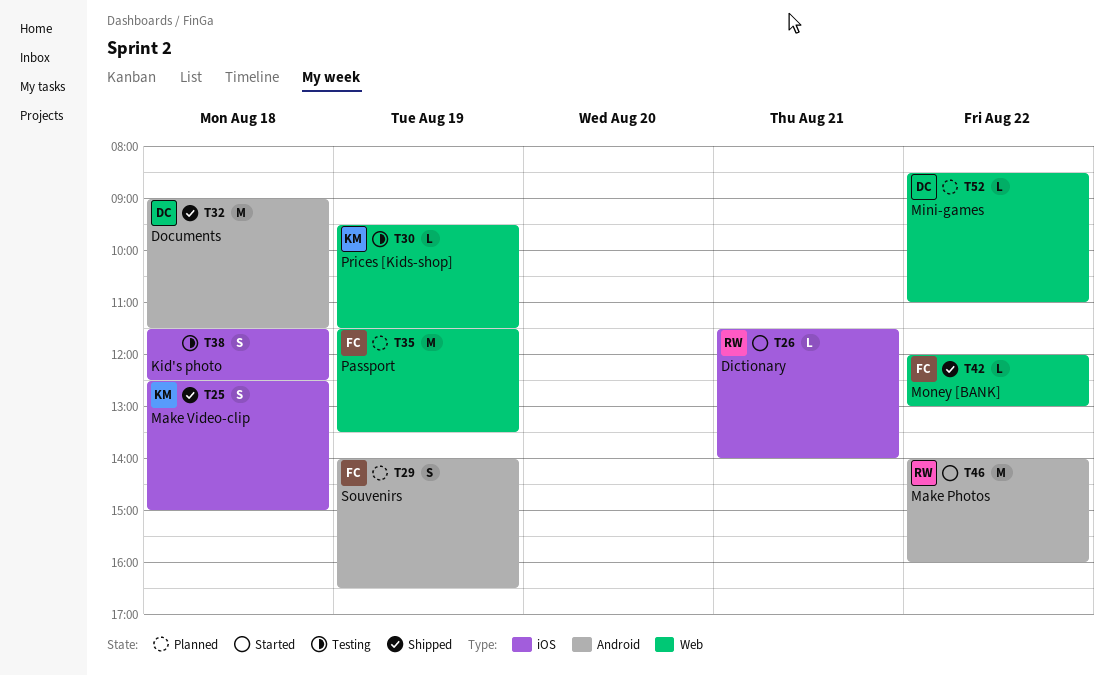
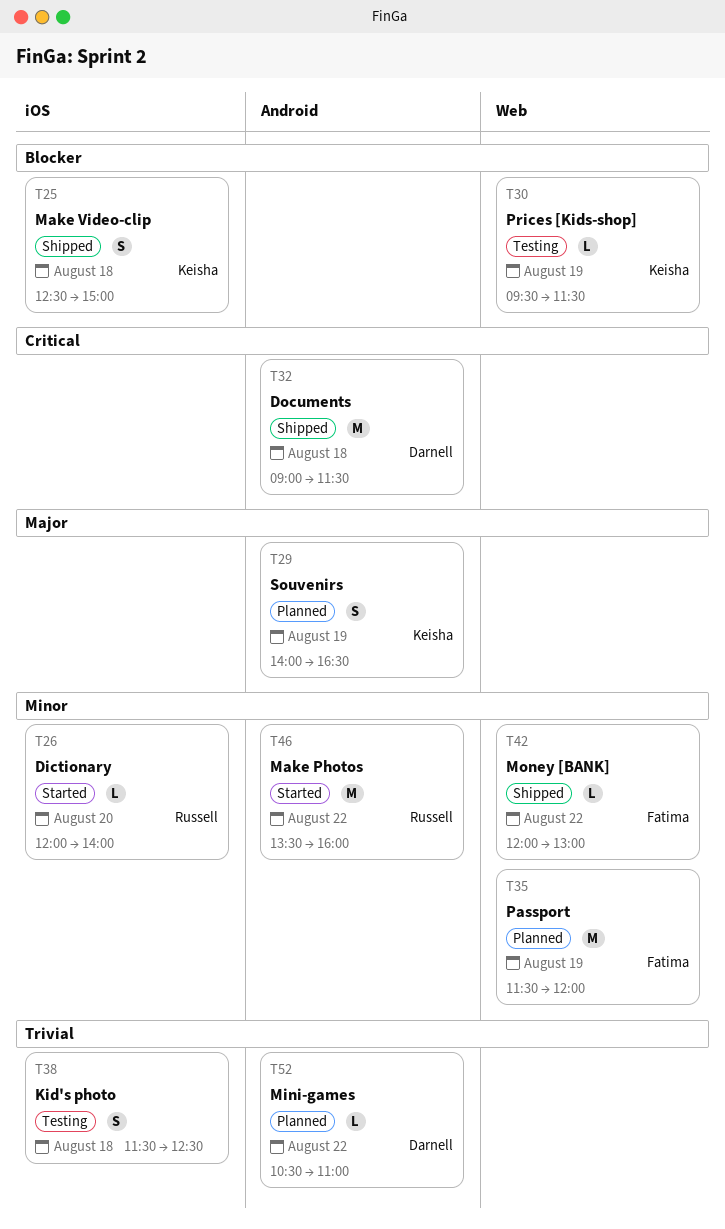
T26, day: Aug 21 -> Aug 20
T26, begins: 11:30 -> 12:00
T29, owner: Fatima -> Keisha
T35, ends: 13:30 -> 12:00
T46, begins: 14:00 -> 13:30
T52, label: Web -> Android
T52, begins: 08:30 -> 10:30

